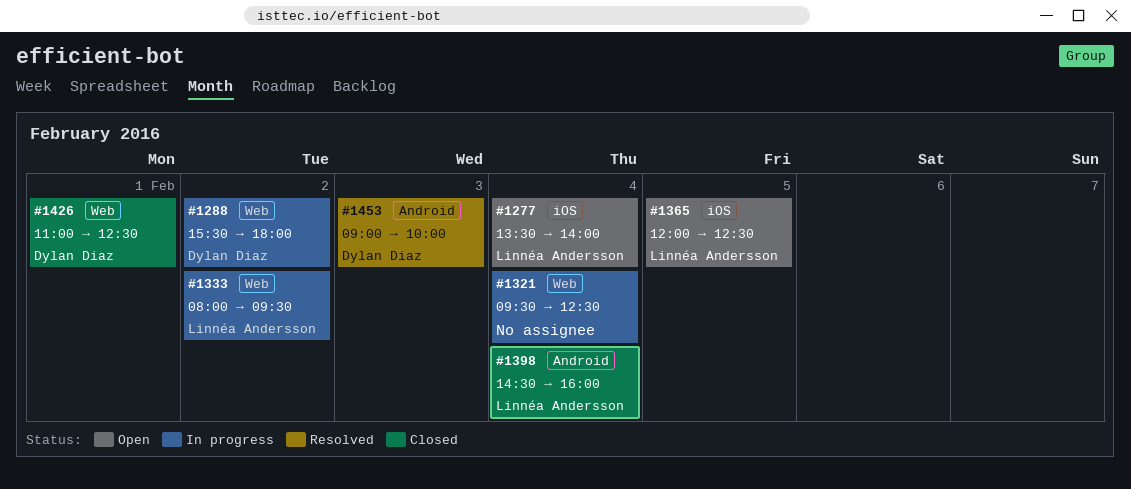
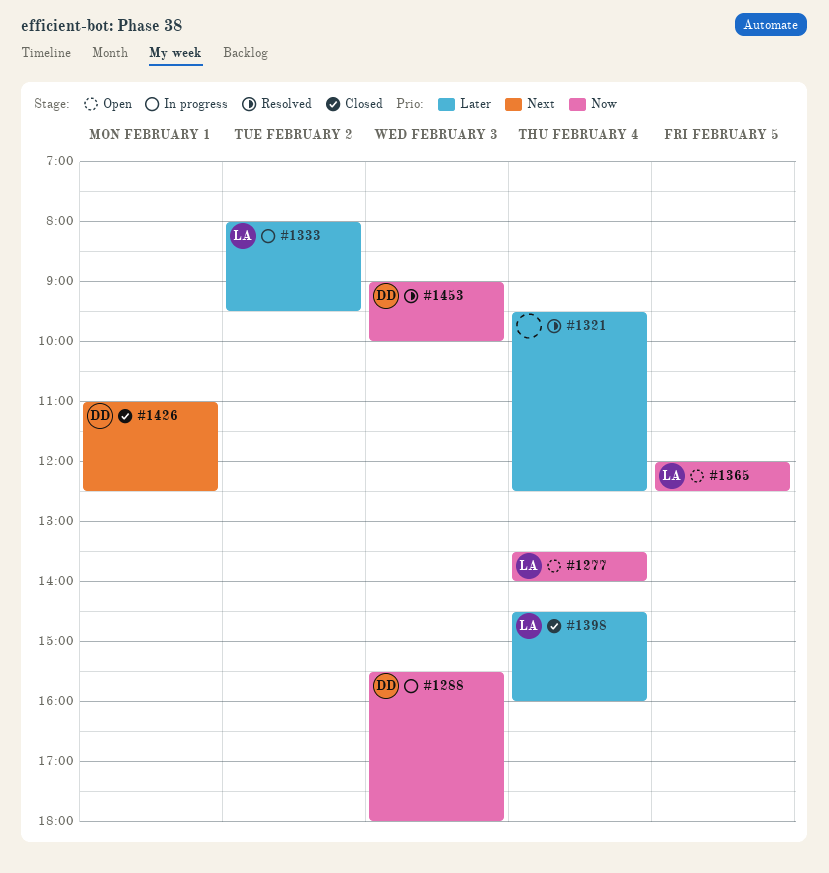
#1288, day: Feb 2 -> Feb 3
#1321, status: In progress -> Resolved

